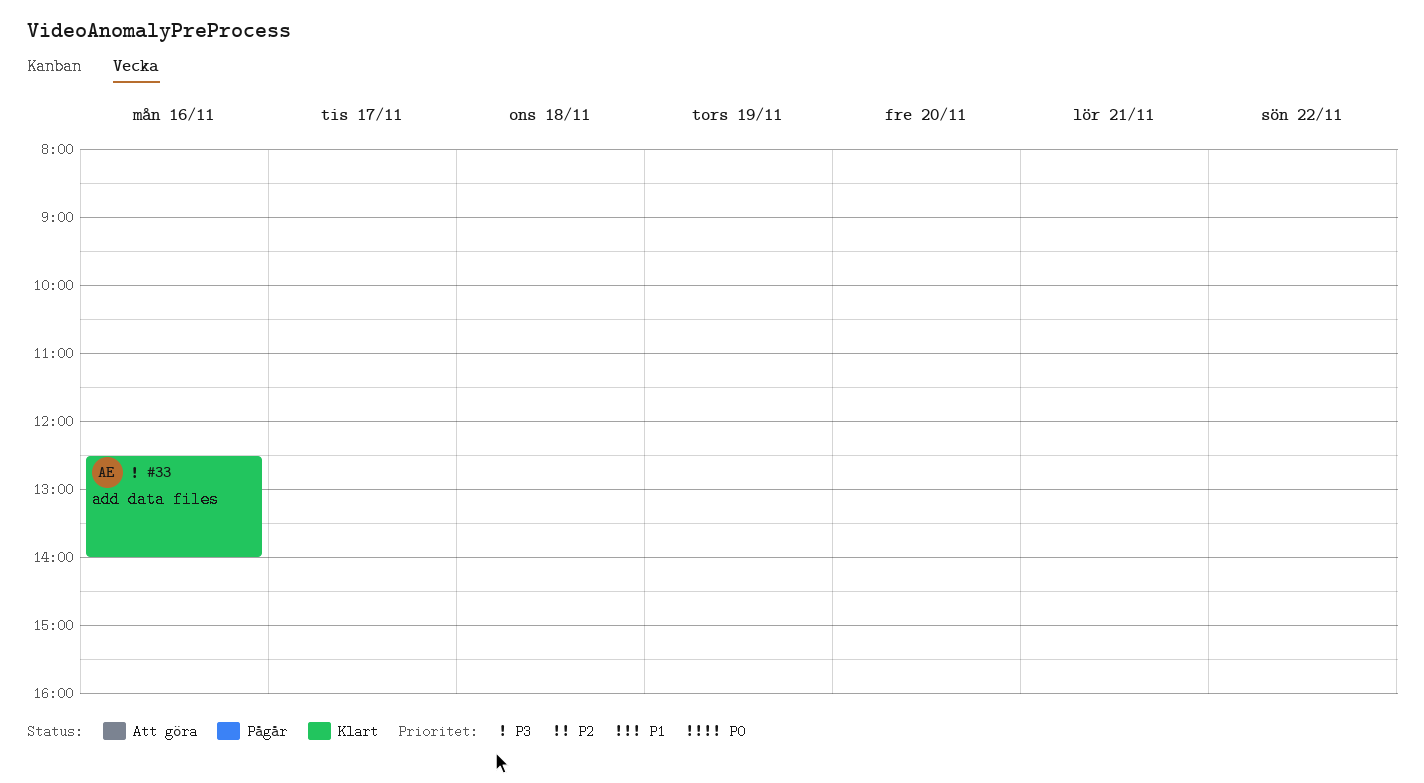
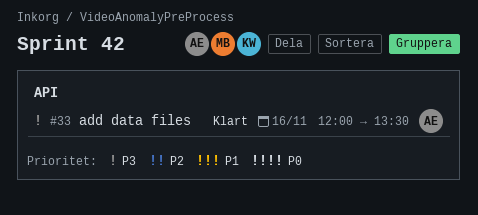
#33, begins: 12:30 -> 12:00
#33, ends: 14:00 -> 13:30

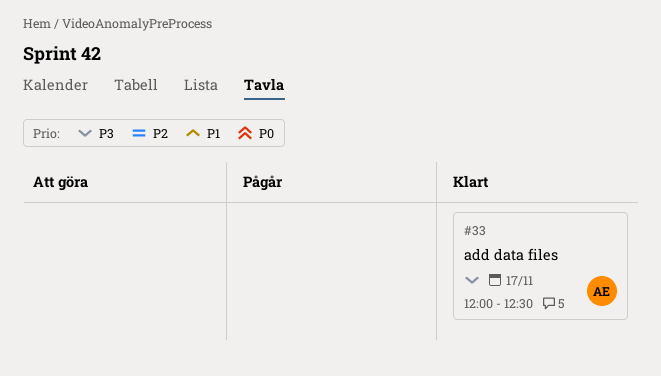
#33, day: Nov 16 -> Nov 17
#33, ends: 13:30 -> 12:30

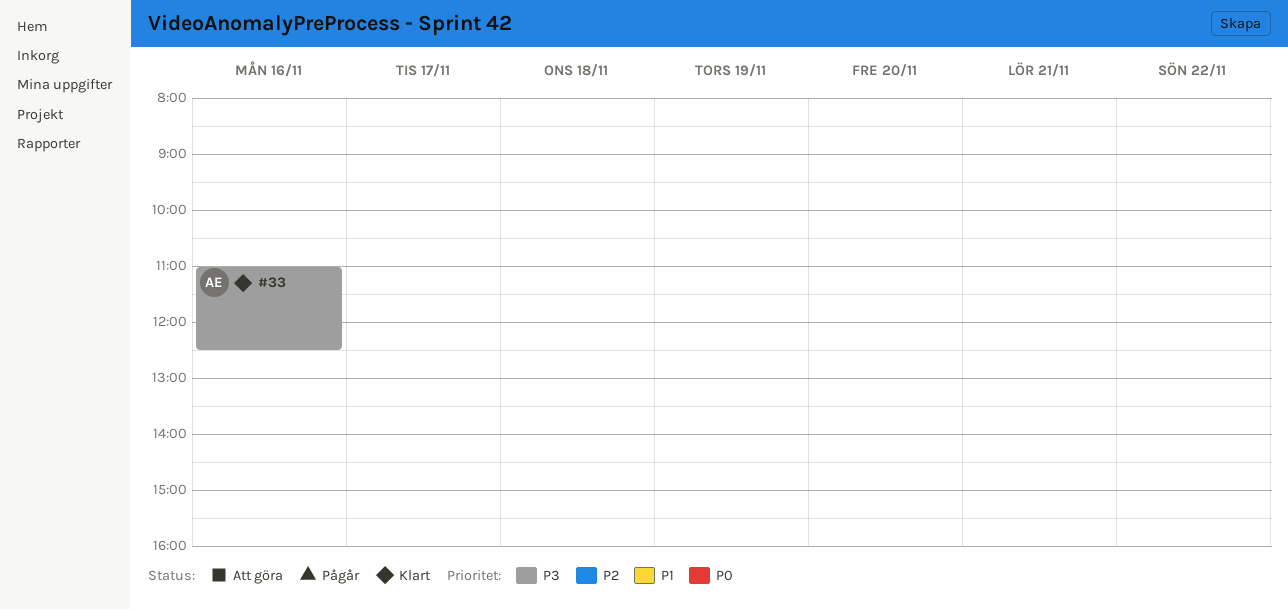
#33, day: Nov 17 -> Nov 16
#33, begins: 12:00 -> 11:00

